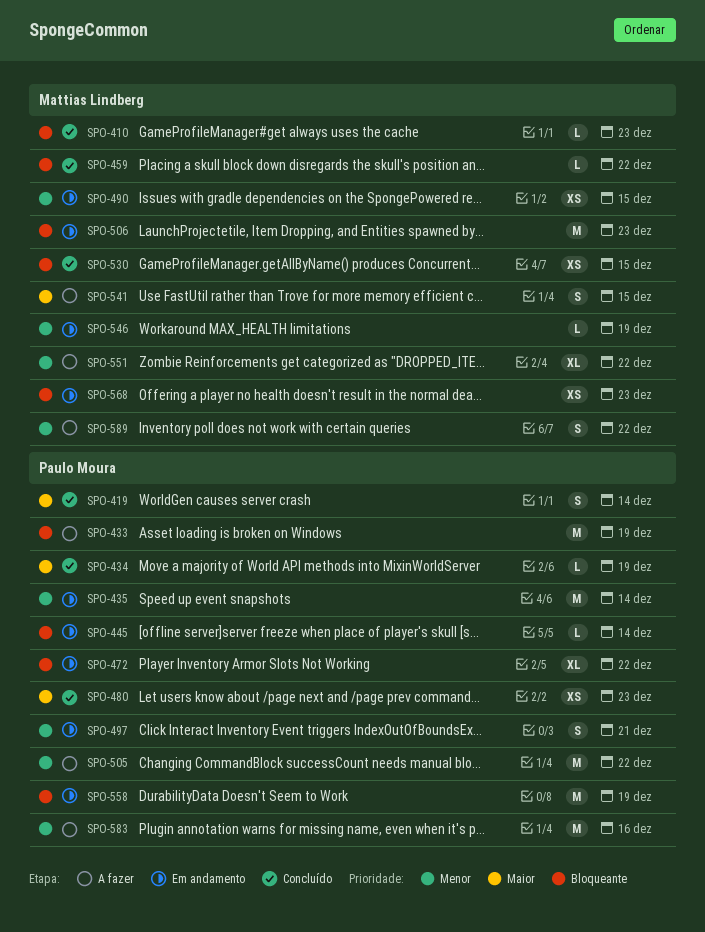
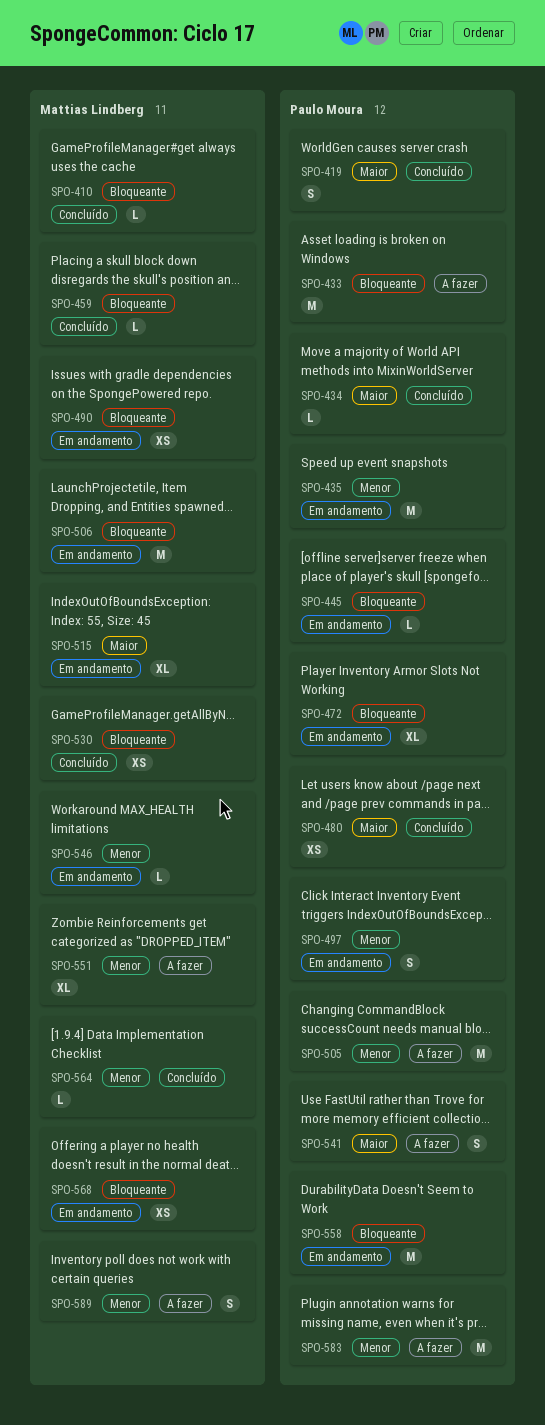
SPO-490, priority: Menor -> Bloqueante
SPO-515: none -> present
SPO-541, owner: Mattias Lindberg -> Paulo Moura
SPO-564: none -> present

